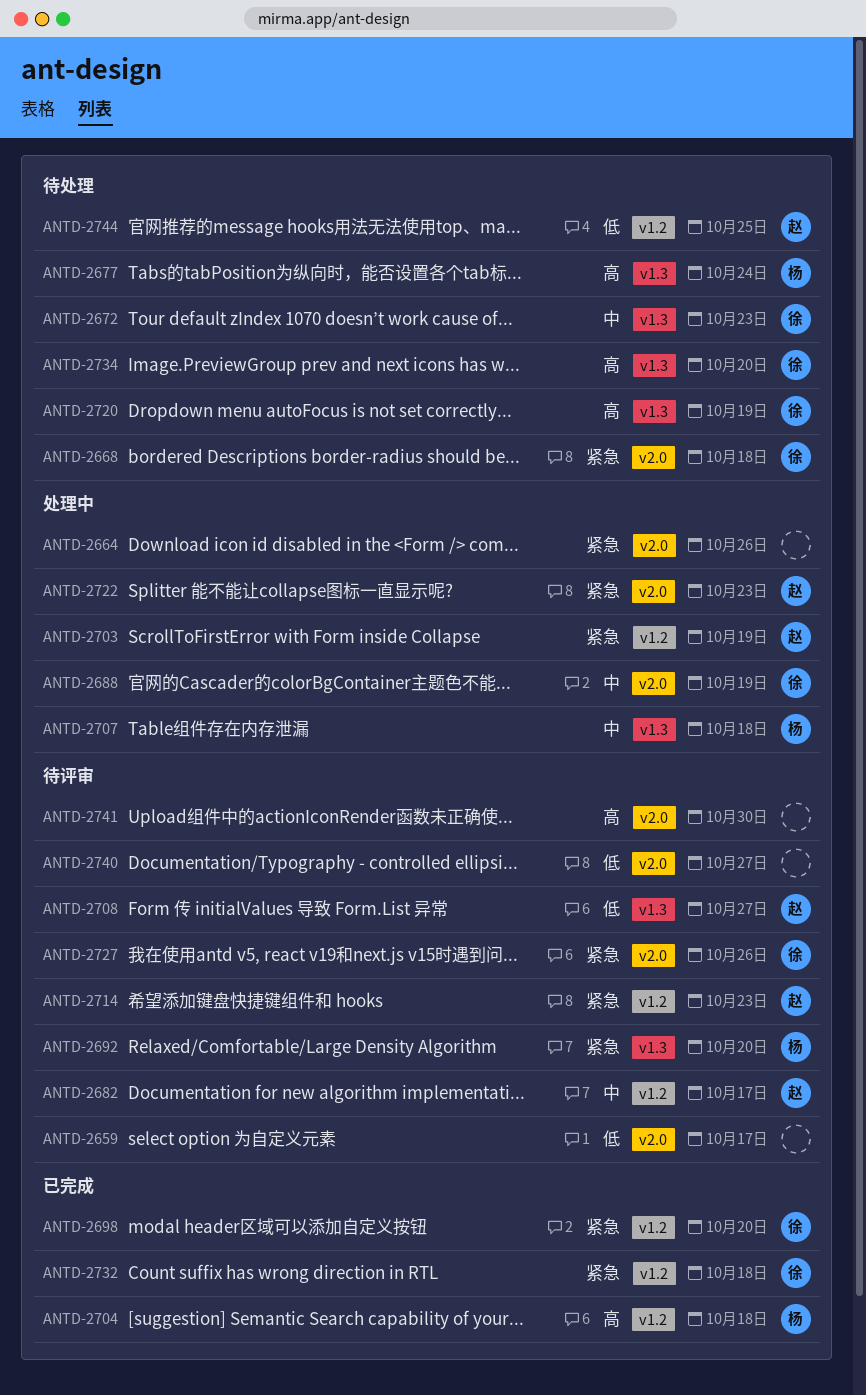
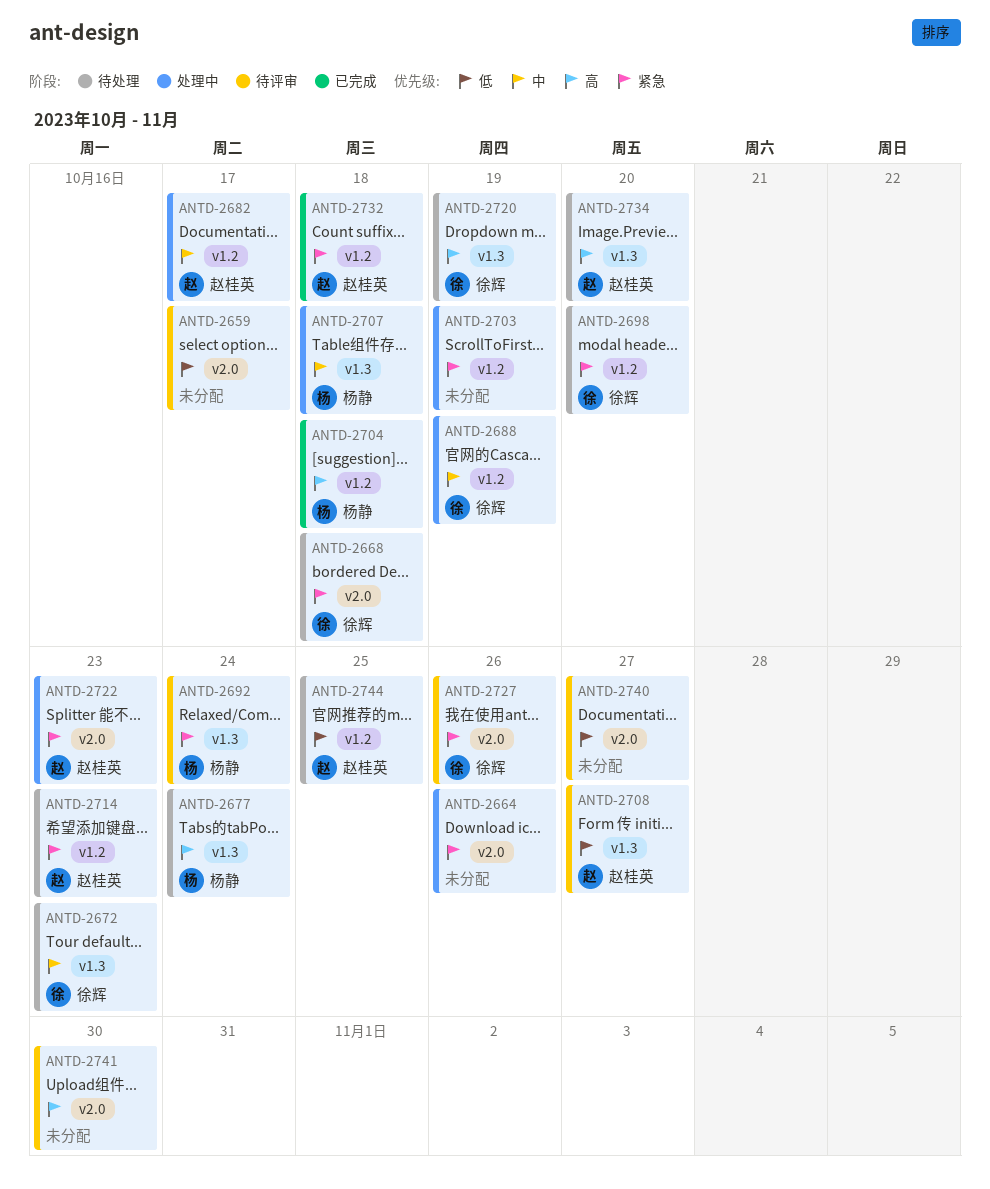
ANTD-2682, status: 待评审 -> 处理中
ANTD-2688, label: v2.0 -> v1.2
ANTD-2692, due: Oct 20 -> Oct 24
ANTD-2698, status: 已完成 -> 待处理
ANTD-2703, owner: 赵桂英 -> none
ANTD-2714, status: 待评审 -> 待处理
ANTD-2732, owner: 徐辉 -> 赵桂英
ANTD-2734, owner: 徐辉 -> 赵桂英

